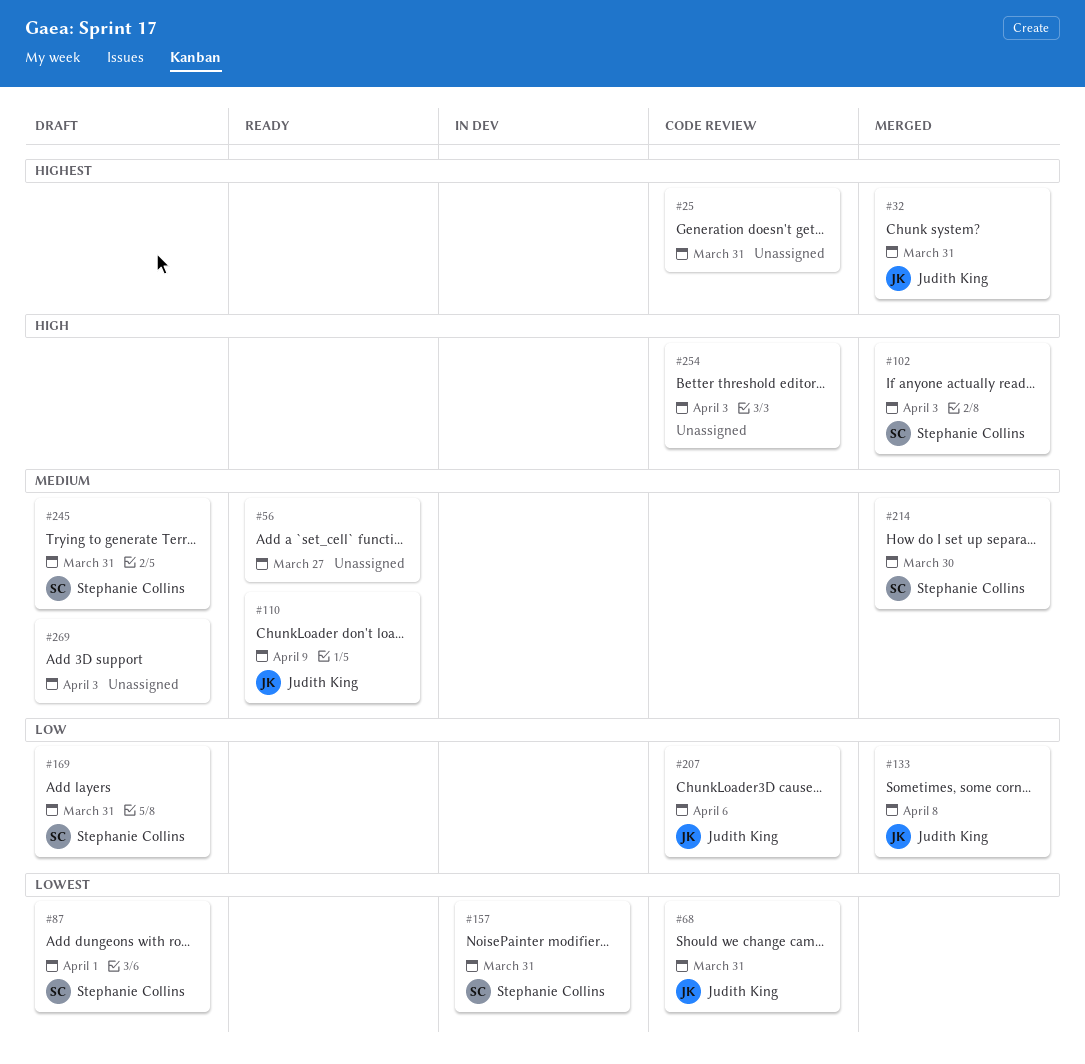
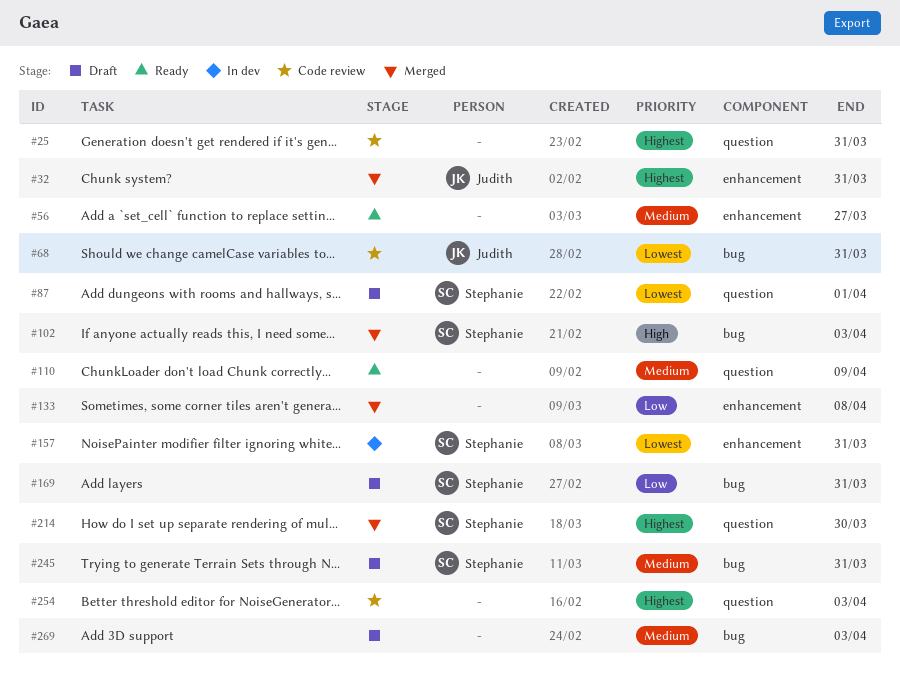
#110, owner: Judith King -> none
#133, owner: Judith King -> none
#207: present -> none
#214, priority: Medium -> Highest
#254, priority: High -> Highest

